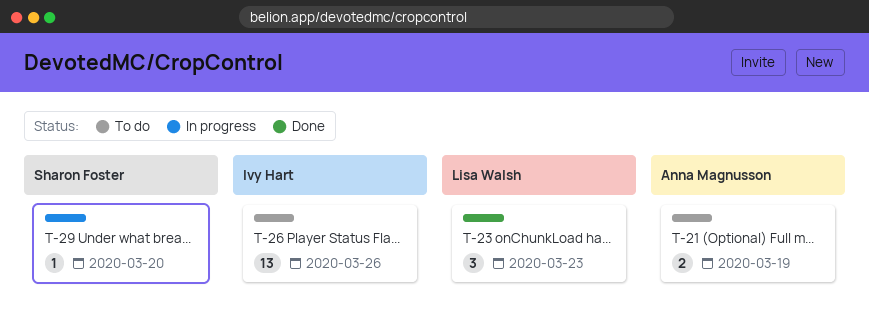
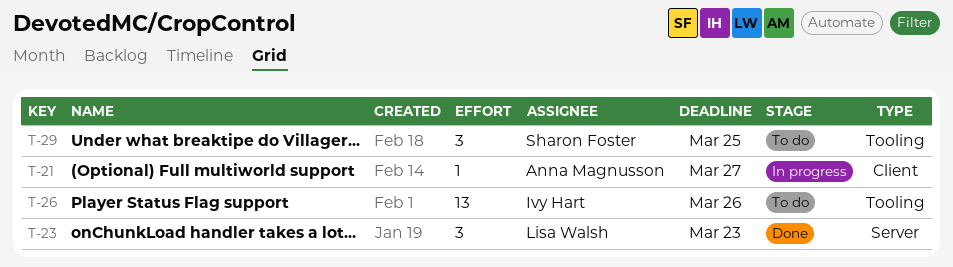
T-21, status: To do -> In progress
T-21, estimate: 2 -> 1
T-21, due: Mar 19 -> Mar 27
T-29, status: In progress -> To do
T-29, estimate: 1 -> 3
T-29, due: Mar 20 -> Mar 25

